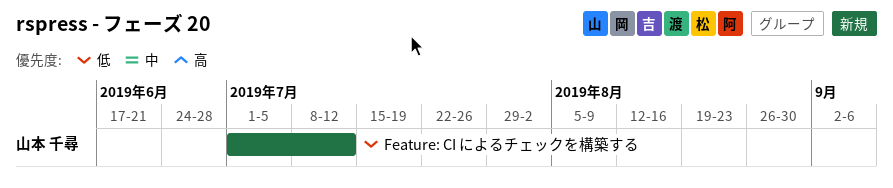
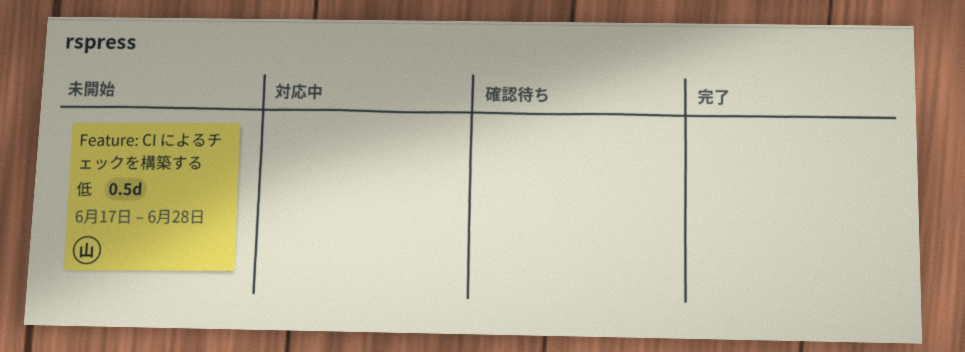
Feature: CI によるチェックを構築する, start: Jul 1 -> Jun 17
Feature: CI によるチェックを構築する, due: Jul 12 -> Jun 28

